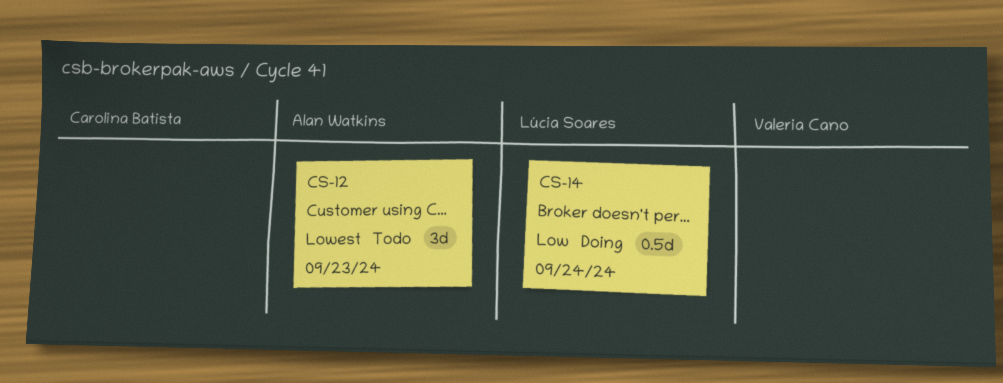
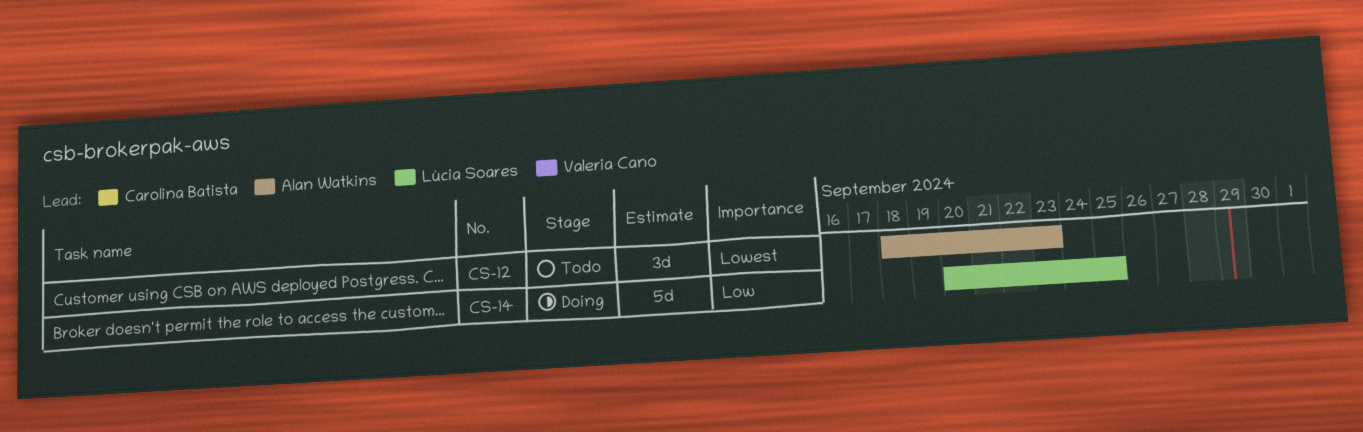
CS-14, estimate: 0.5d -> 5d
CS-14, due: Sep 24 -> Sep 25

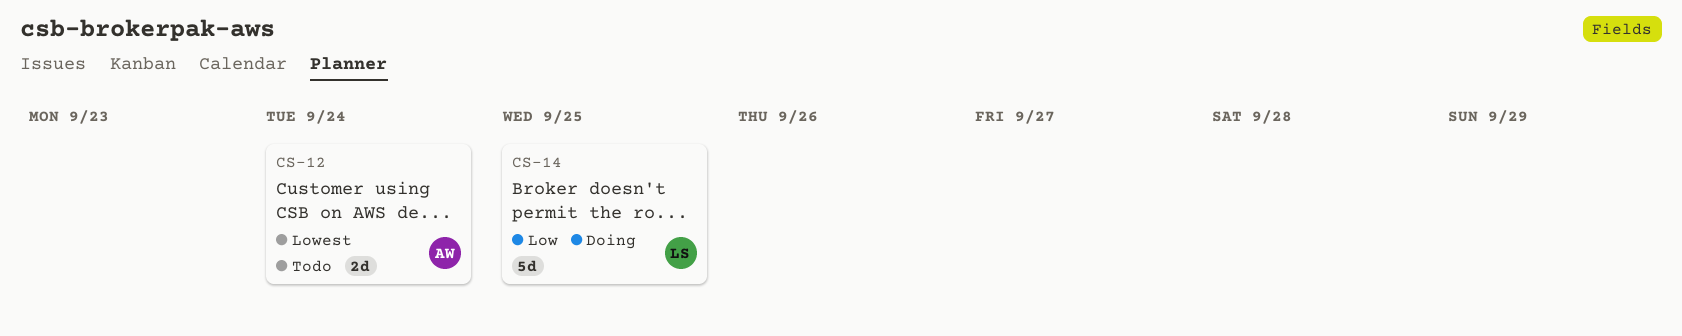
CS-12, estimate: 3d -> 2d
CS-12, due: Sep 23 -> Sep 24

